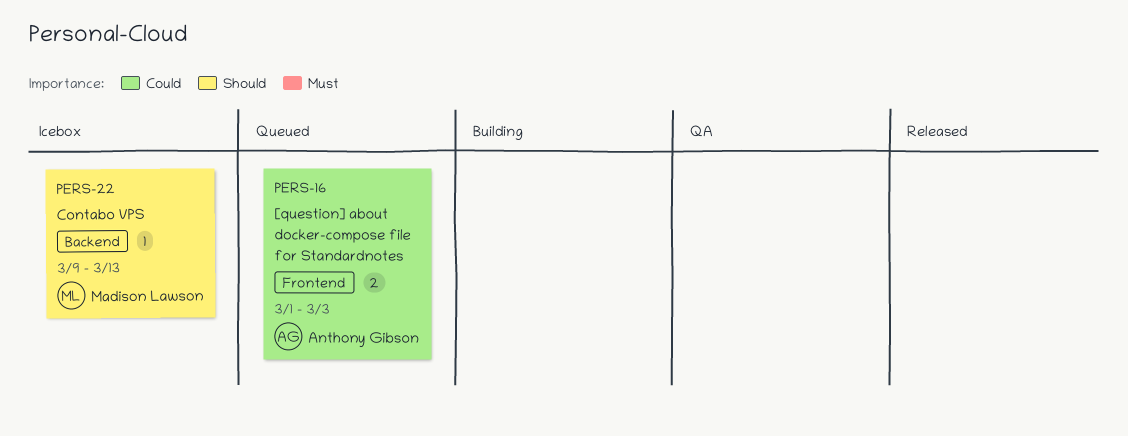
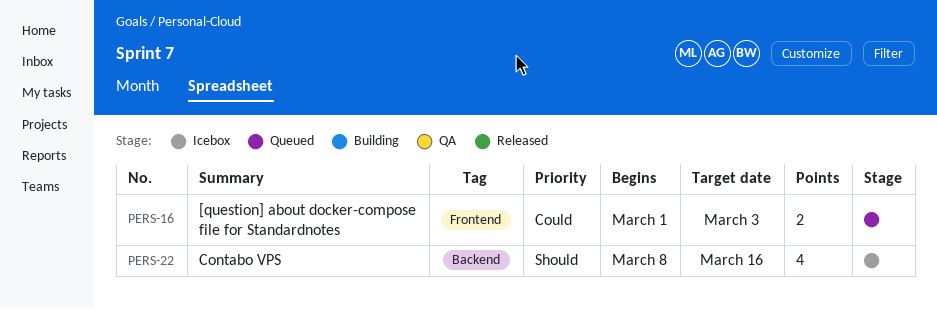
PERS-22, estimate: 1 -> 4
PERS-22, start: Mar 9 -> Mar 8
PERS-22, due: Mar 13 -> Mar 16

